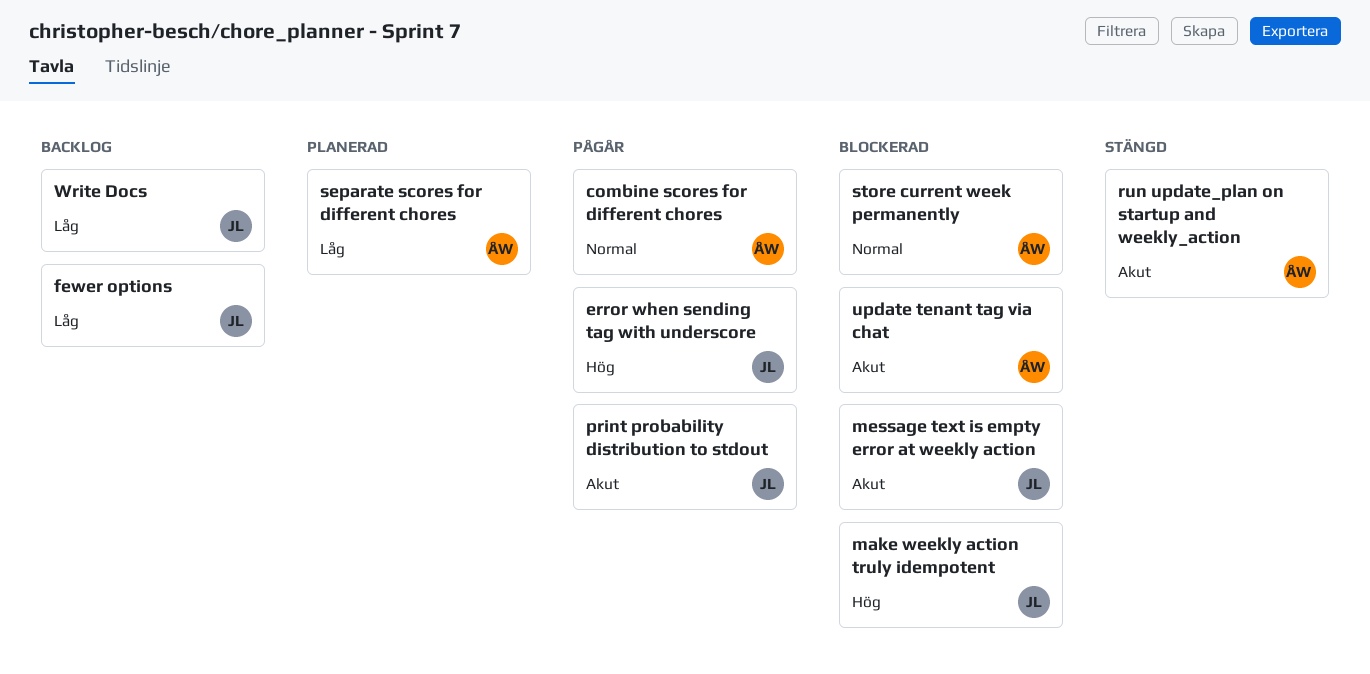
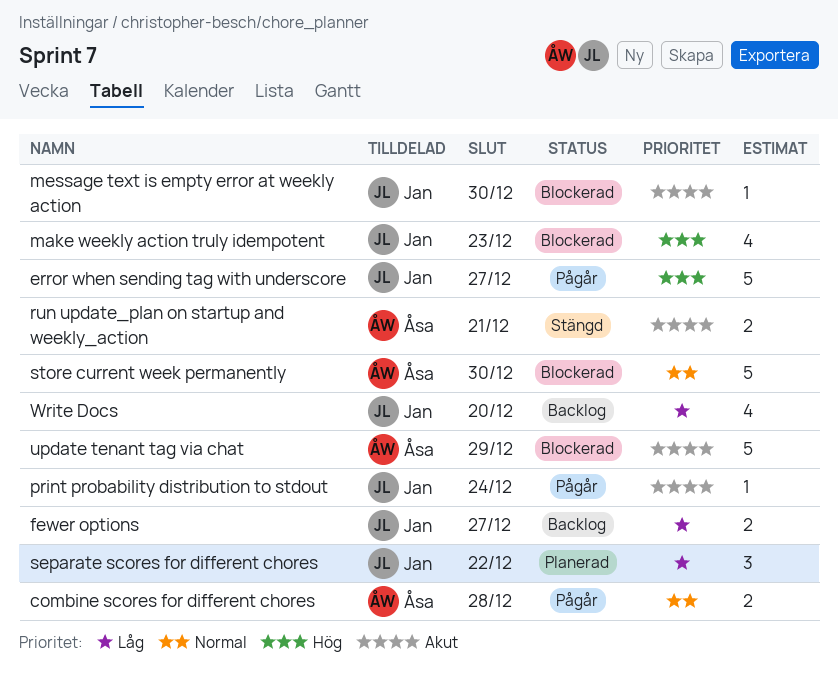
separate scores for different chores, owner: Åsa -> Jan

